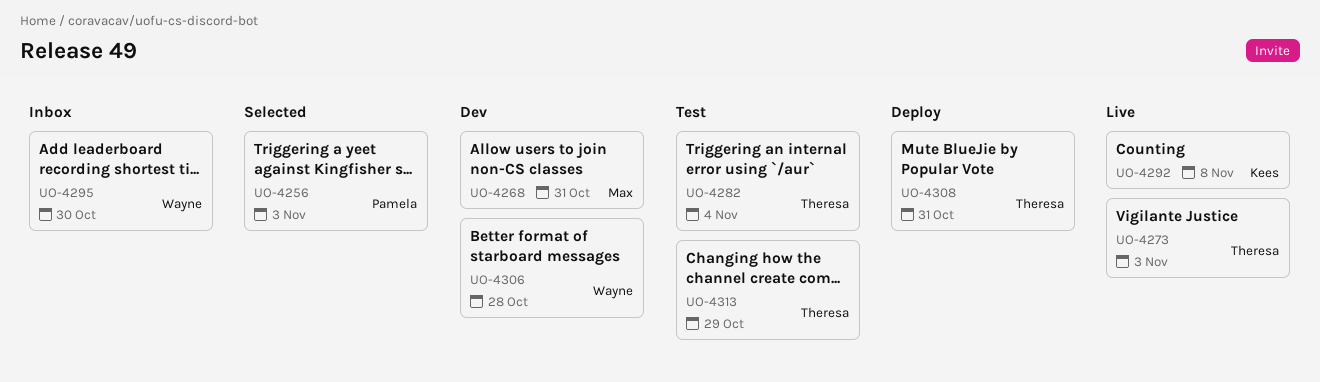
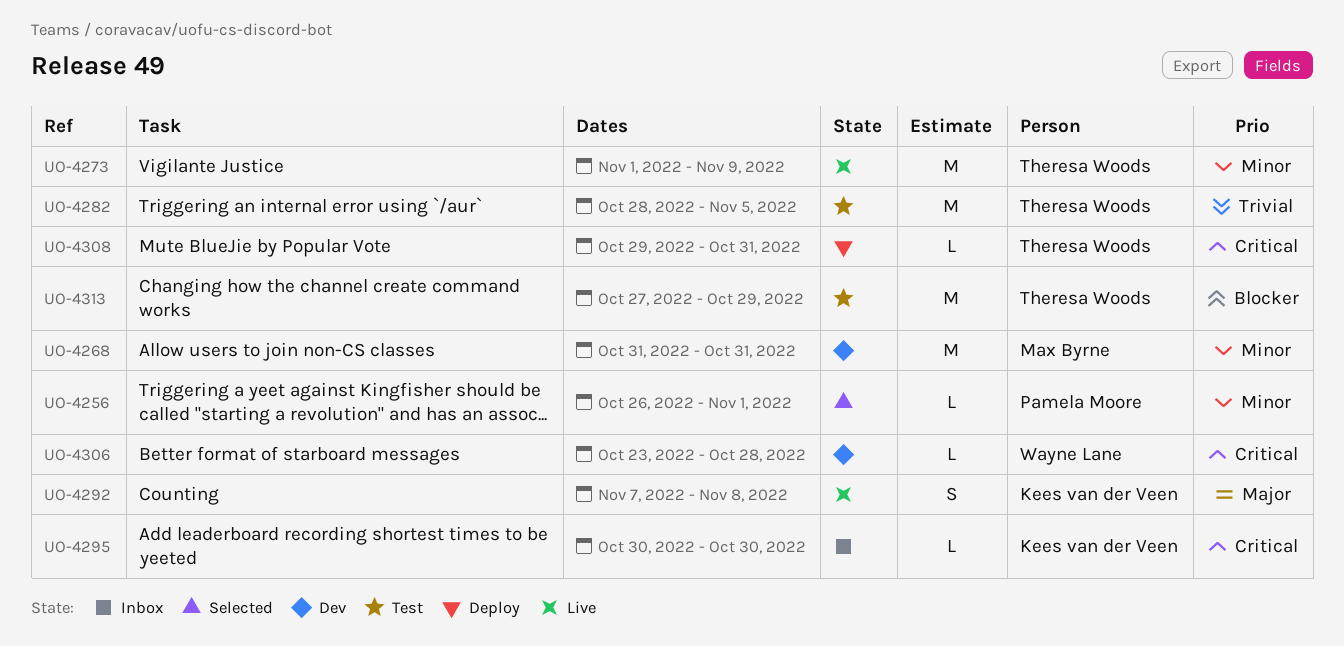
UO-4256, due: Nov 3 -> Nov 1
UO-4273, due: Nov 3 -> Nov 9
UO-4282, due: Nov 4 -> Nov 5
UO-4295, owner: Wayne Lane -> Kees van der Veen

